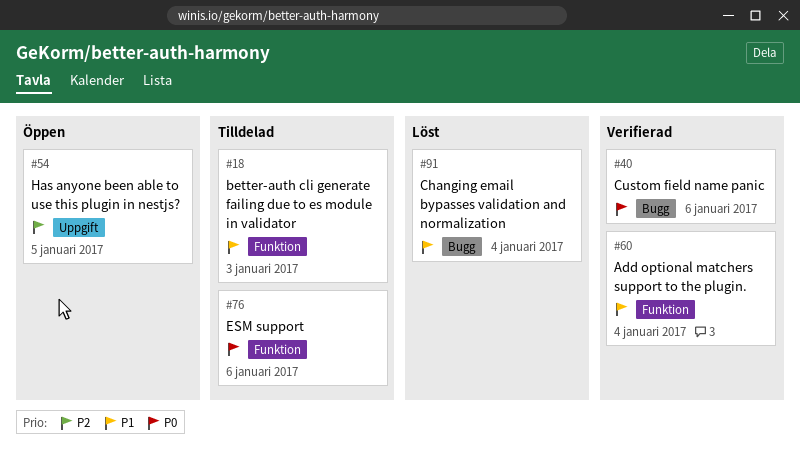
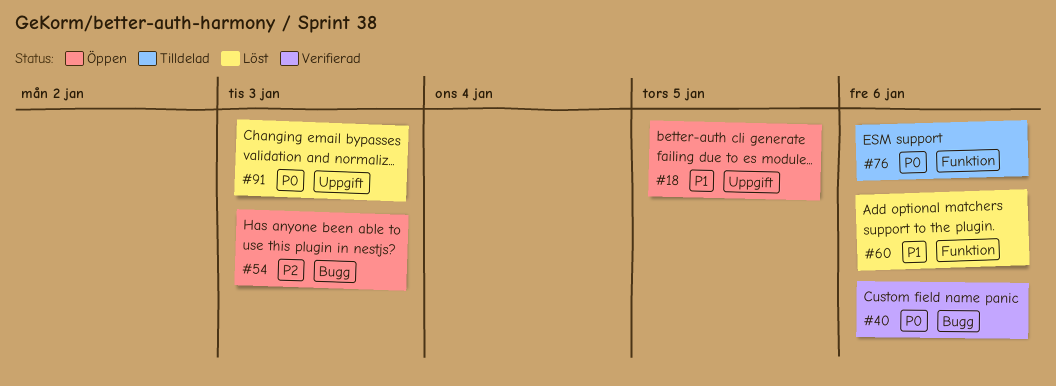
#18, status: Tilldelad -> Öppen
#18, label: Funktion -> Uppgift
#18, due: Jan 3 -> Jan 5
#54, label: Uppgift -> Bugg
#54, due: Jan 5 -> Jan 3
#60, status: Verifierad -> Löst
#60, due: Jan 4 -> Jan 6
#91, priority: P1 -> P0
#91, label: Bugg -> Uppgift
#91, due: Jan 4 -> Jan 3

